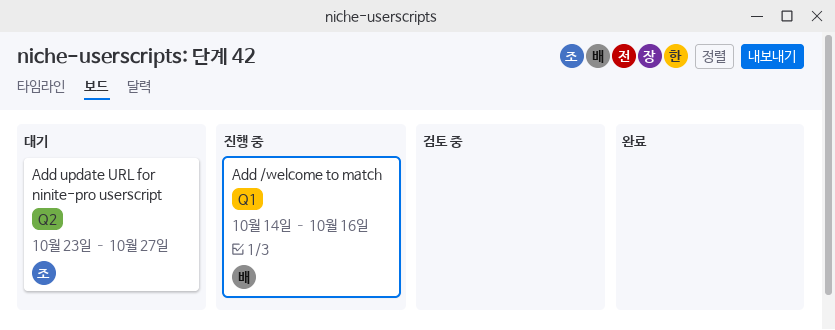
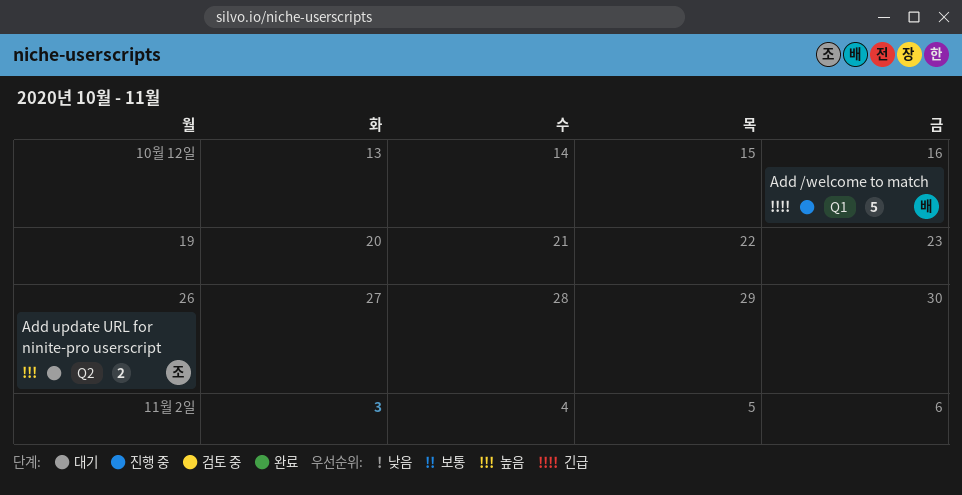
Add update URL for ninite-pro userscript, due: Oct 27 -> Oct 26

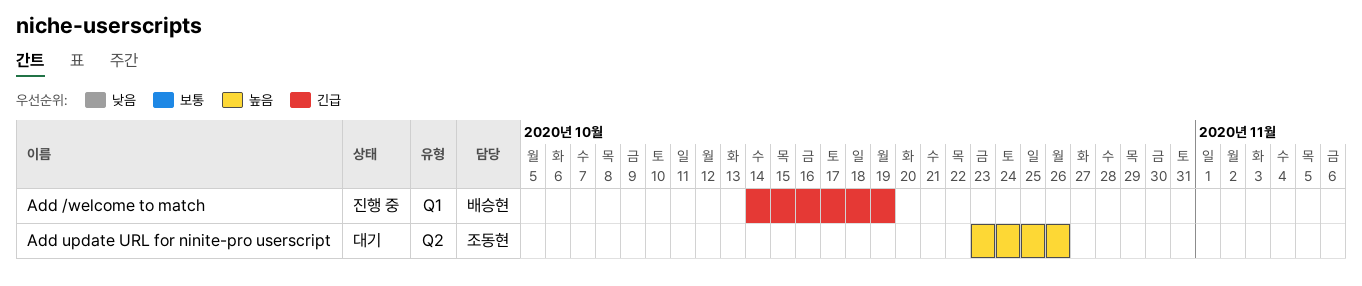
Add /welcome to match, due: Oct 16 -> Oct 19

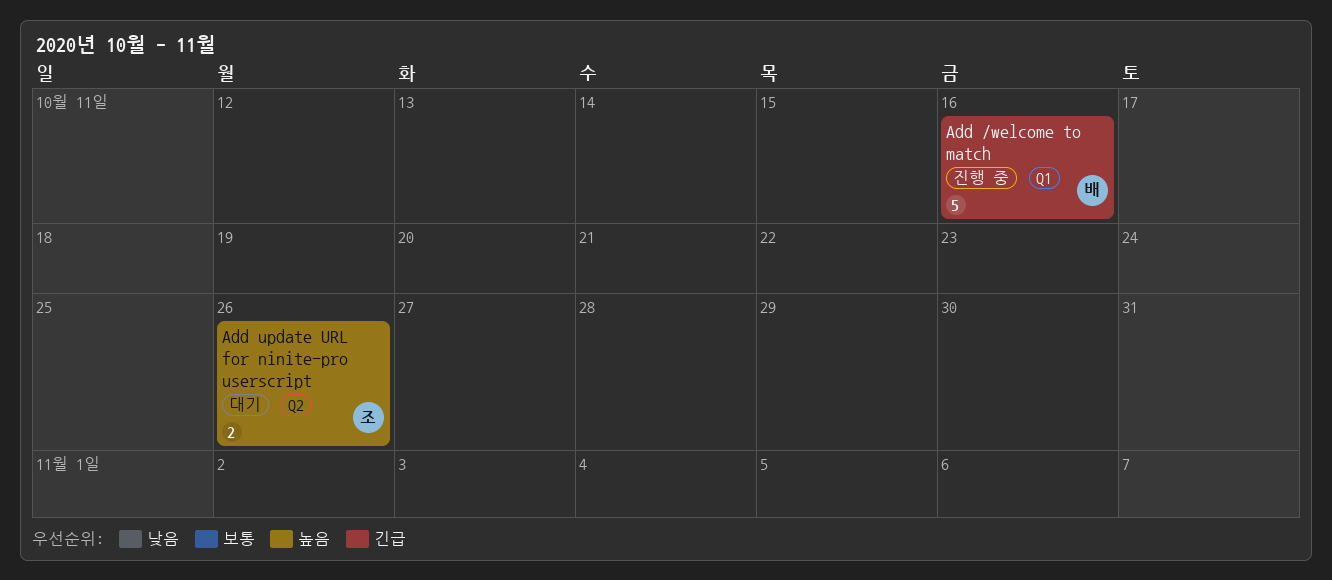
Add /welcome to match, due: Oct 19 -> Oct 16

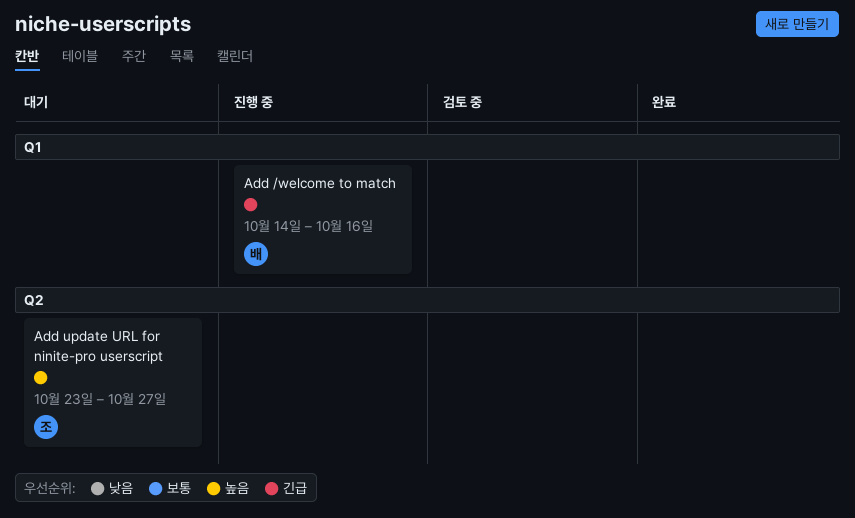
Add update URL for ninite-pro userscript, due: Oct 26 -> Oct 27

